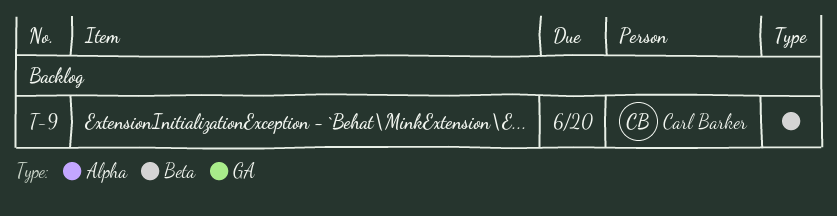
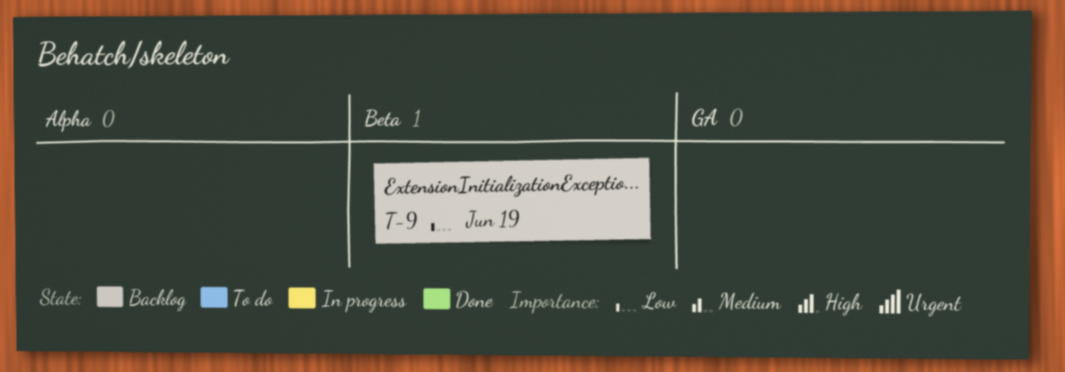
T-9, due: Jun 20 -> Jun 19

